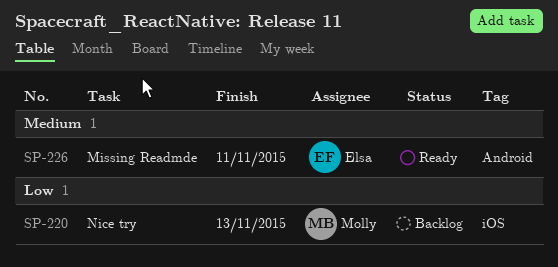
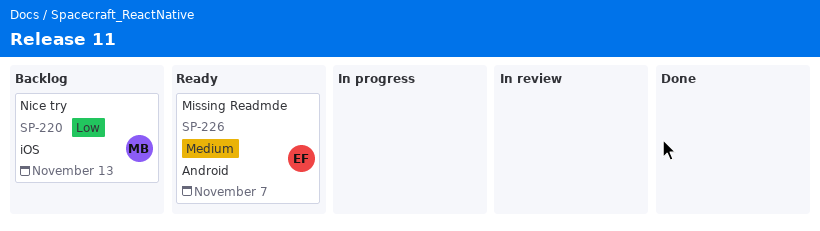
SP-226, due: Nov 11 -> Nov 7

